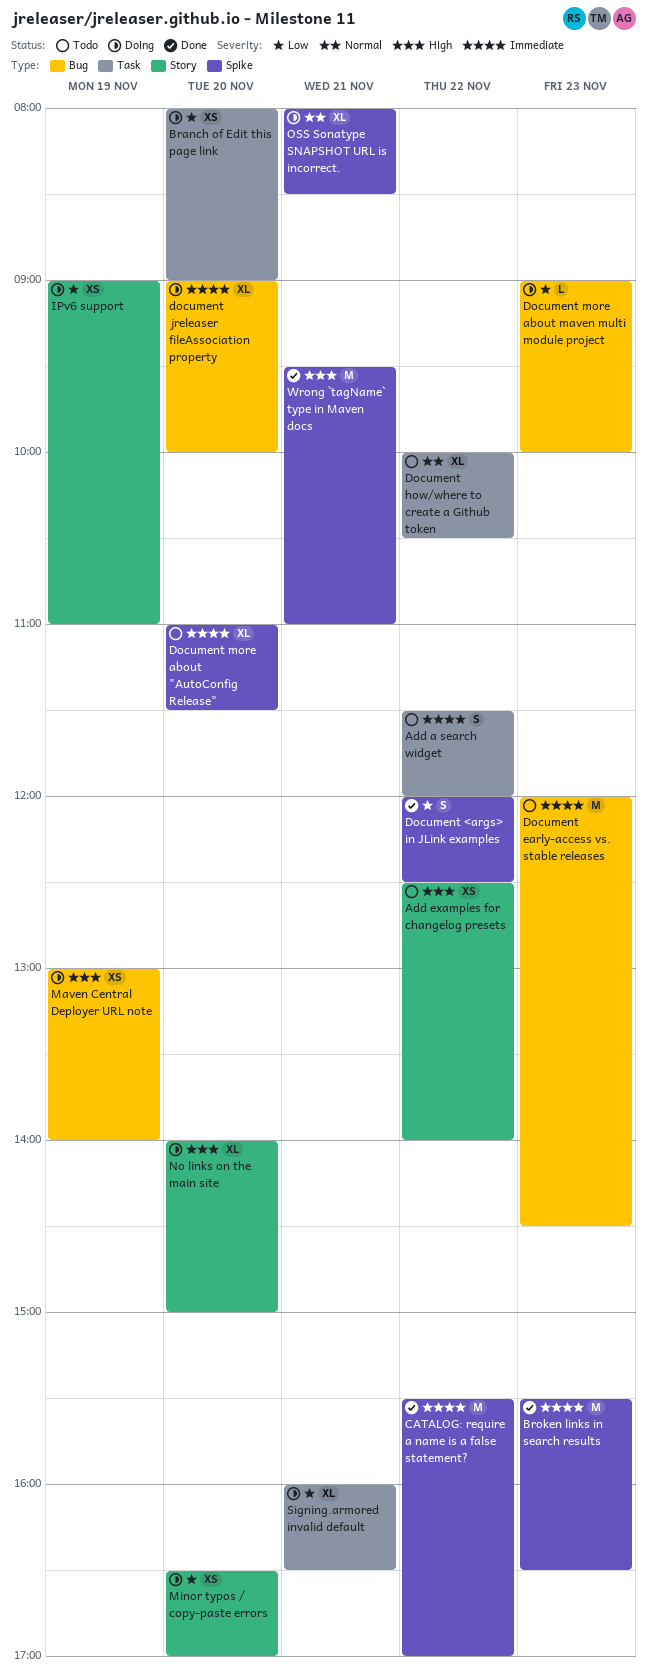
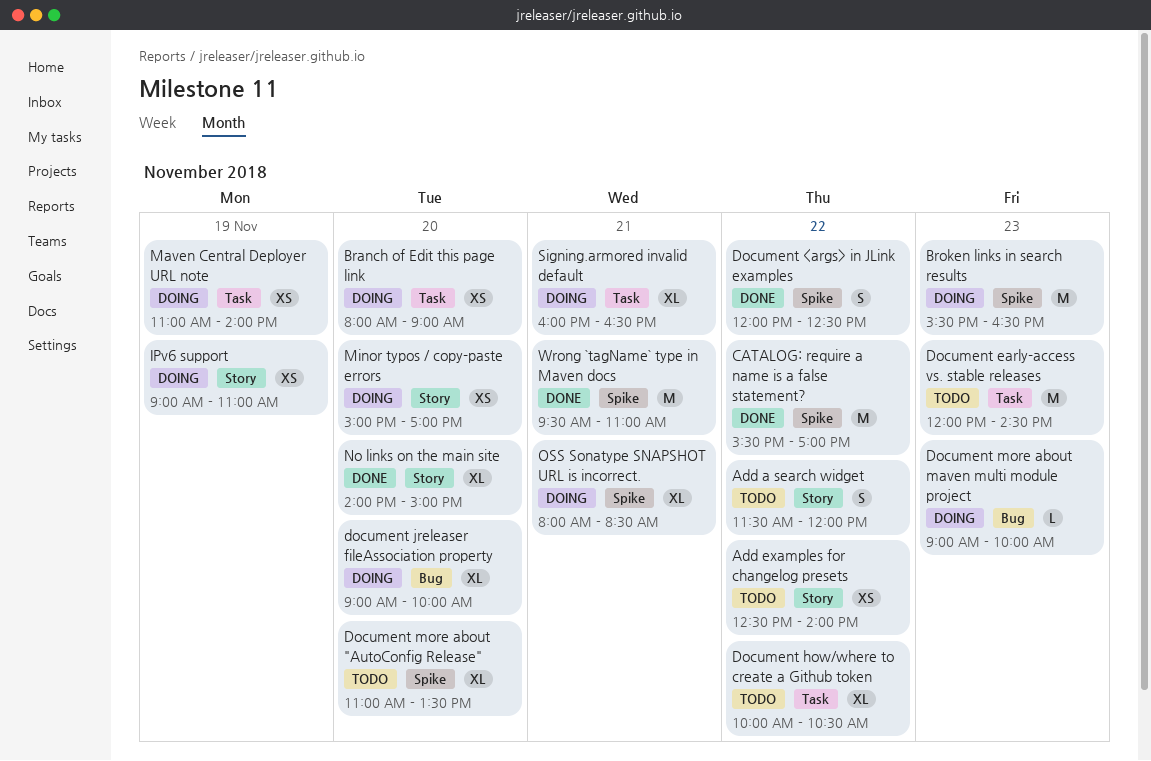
Add a search widget, label: Task -> Story
Broken links in search results, status: Done -> Doing
Document early-access vs. stable releases, label: Bug -> Task
Document more about "AutoConfig Release", ends: 11:30 -> 13:30
Maven Central Deployer URL note, label: Bug -> Task
Maven Central Deployer URL note, begins: 13:00 -> 11:00
Minor typos / copy-paste errors, begins: 16:30 -> 15:00
No links on the main site, status: Doing -> Done

